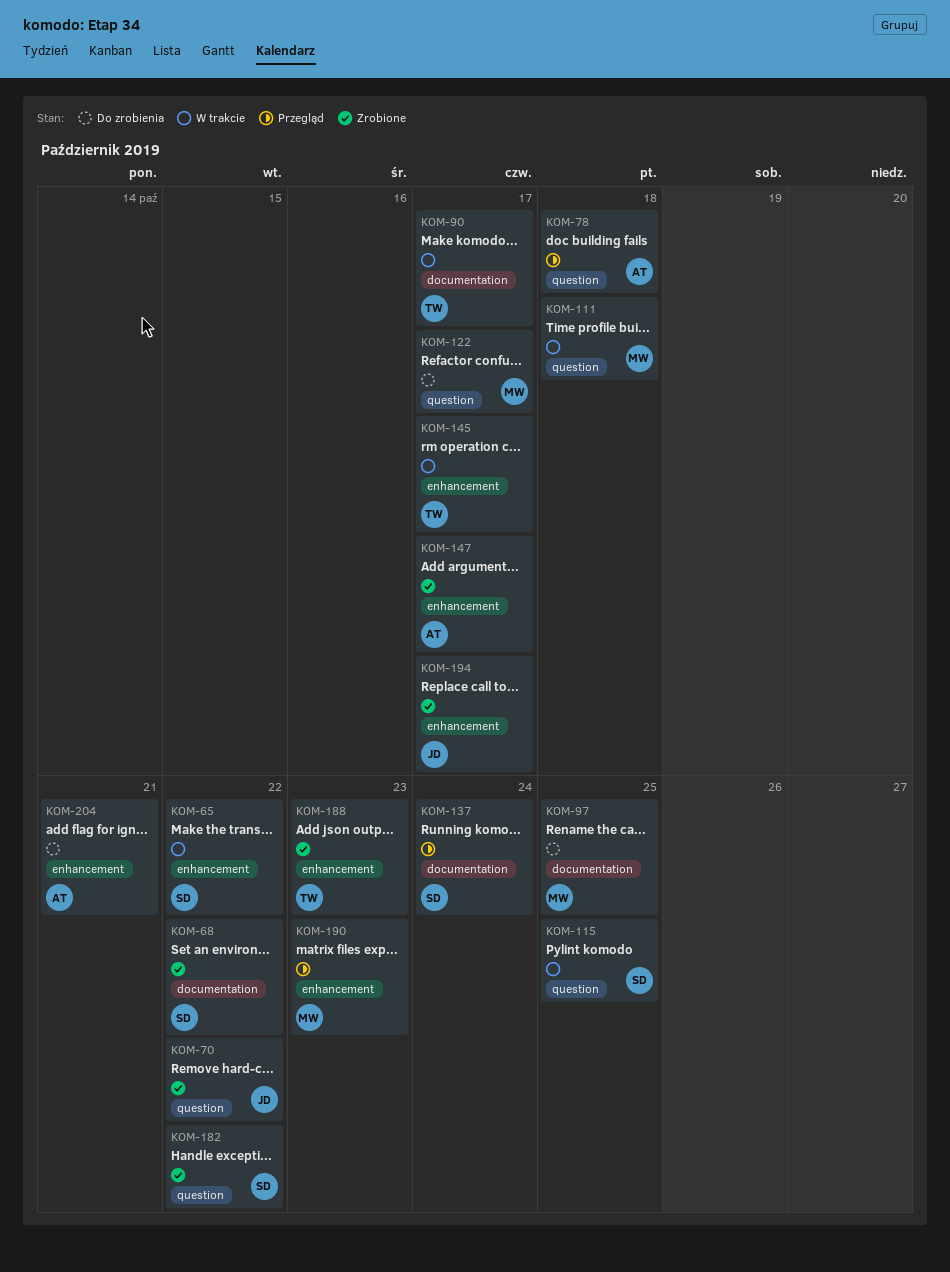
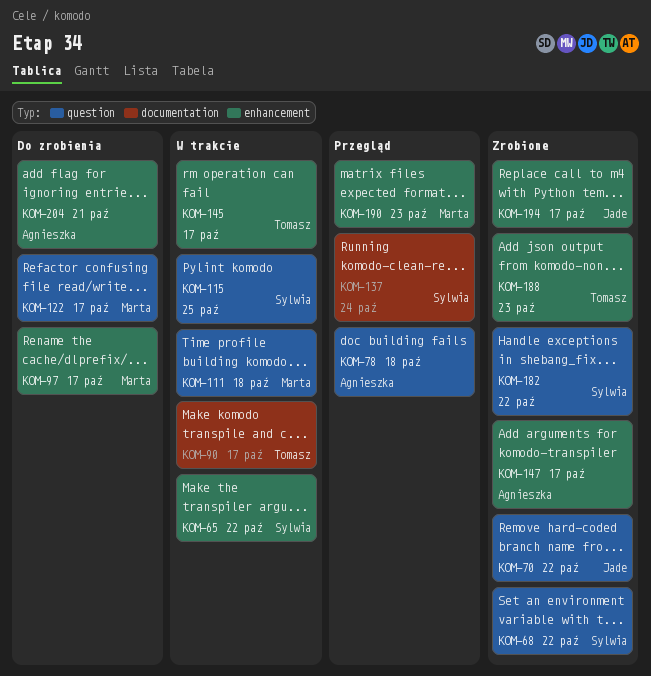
KOM-68, label: documentation -> question
KOM-97, label: documentation -> enhancement
KOM-97, due: Oct 25 -> Oct 17

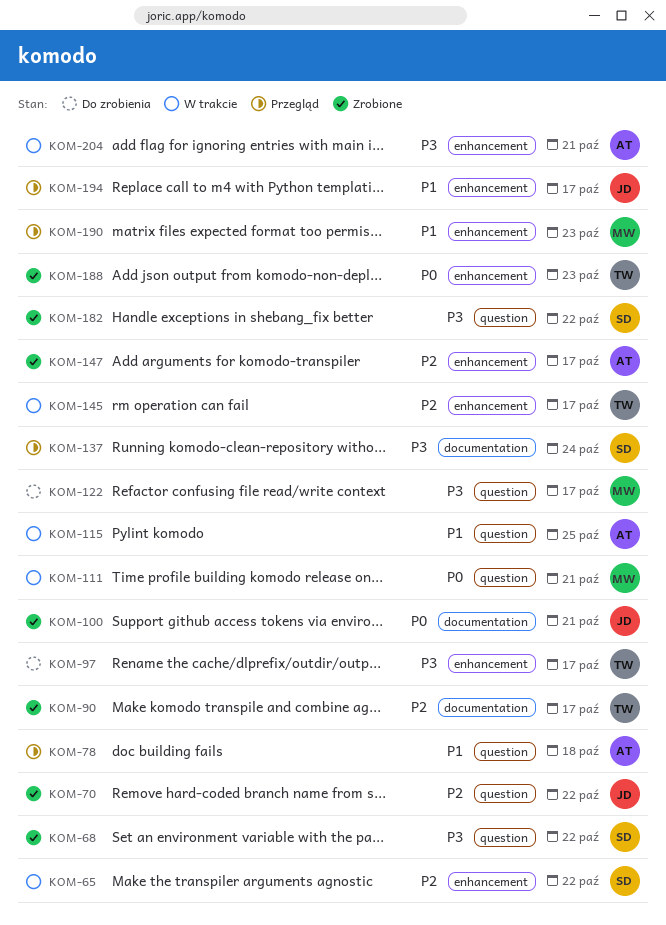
KOM-90, status: W trakcie -> Zrobione
KOM-97, owner: Marta -> Tomasz
KOM-100: none -> present
KOM-111, due: Oct 18 -> Oct 21
KOM-115, owner: Sylwia -> Agnieszka
KOM-194, status: Zrobione -> Przegląd
KOM-204, status: Do zrobienia -> W trakcie

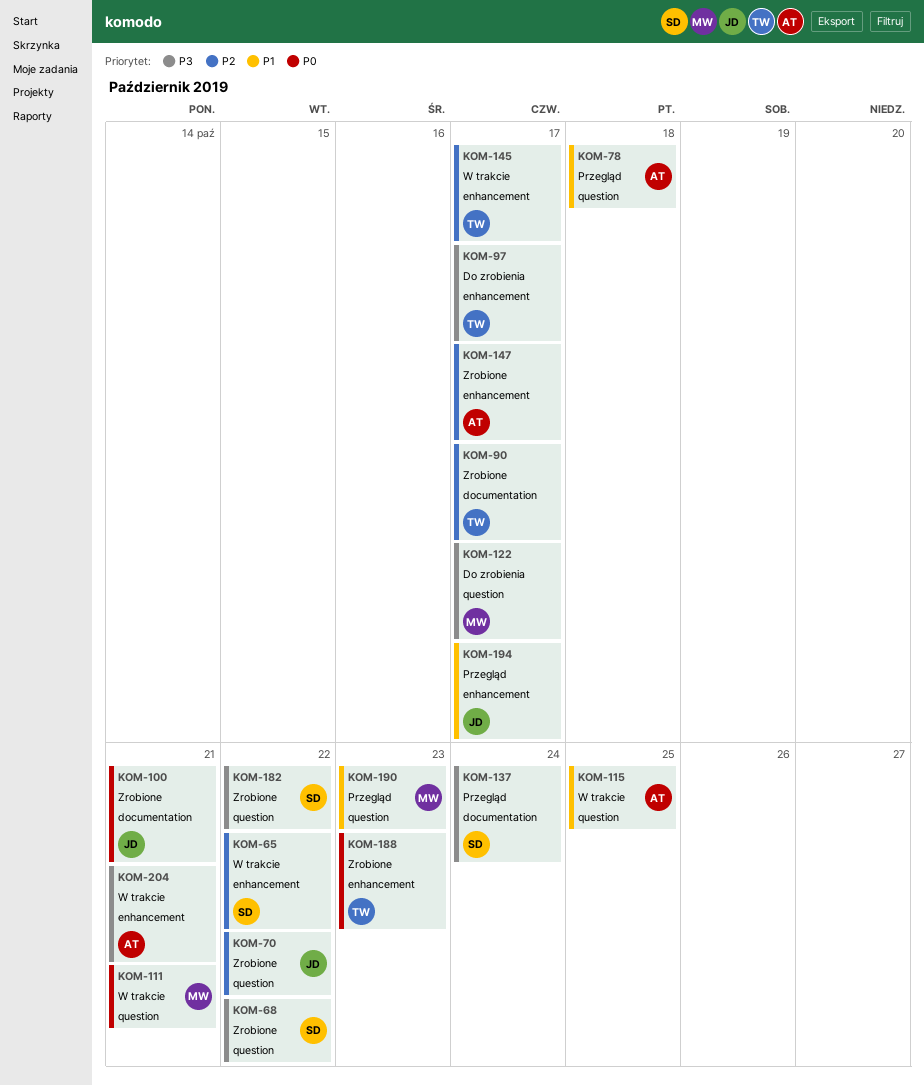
KOM-190, label: enhancement -> question

